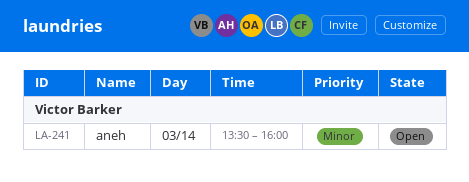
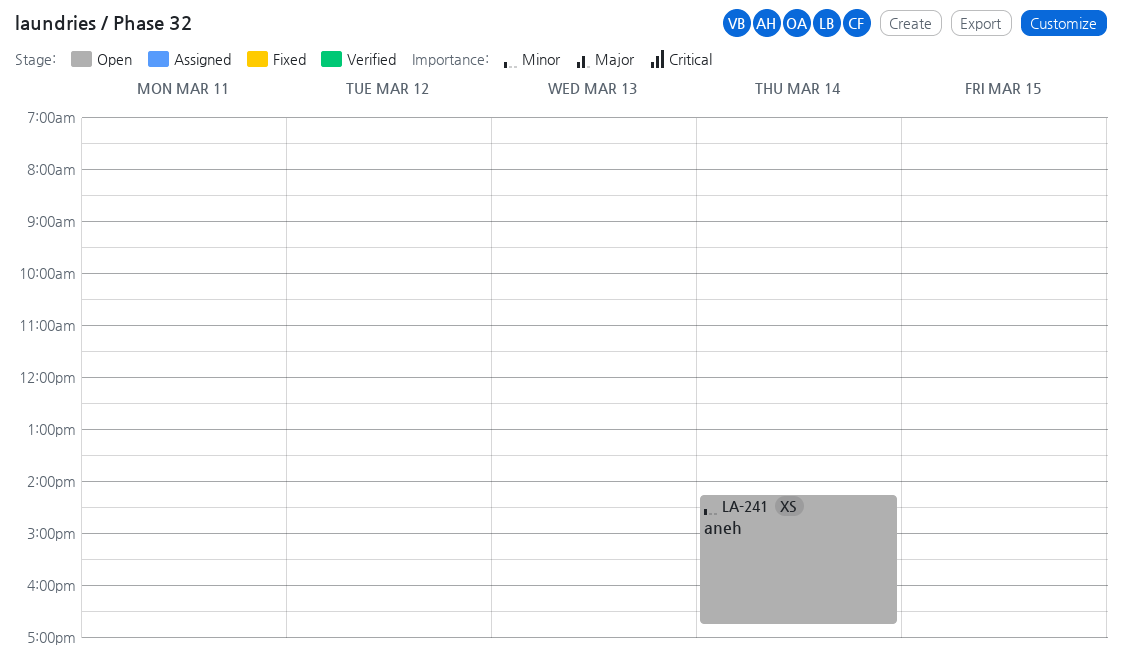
LA-241, begins: 13:30 -> 14:15
LA-241, ends: 16:00 -> 16:45

